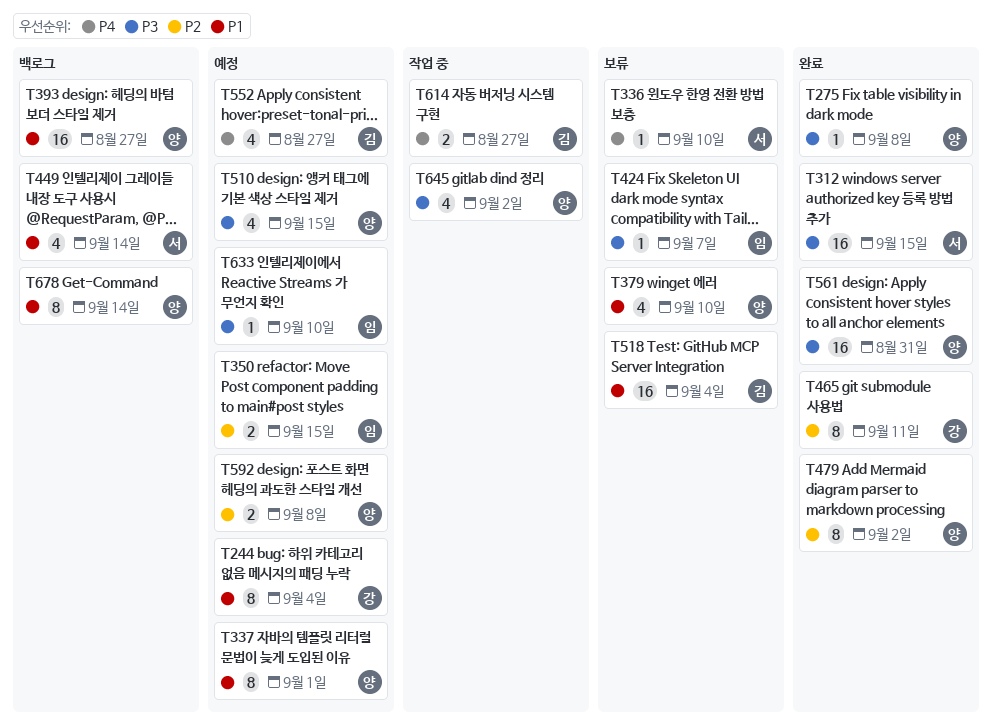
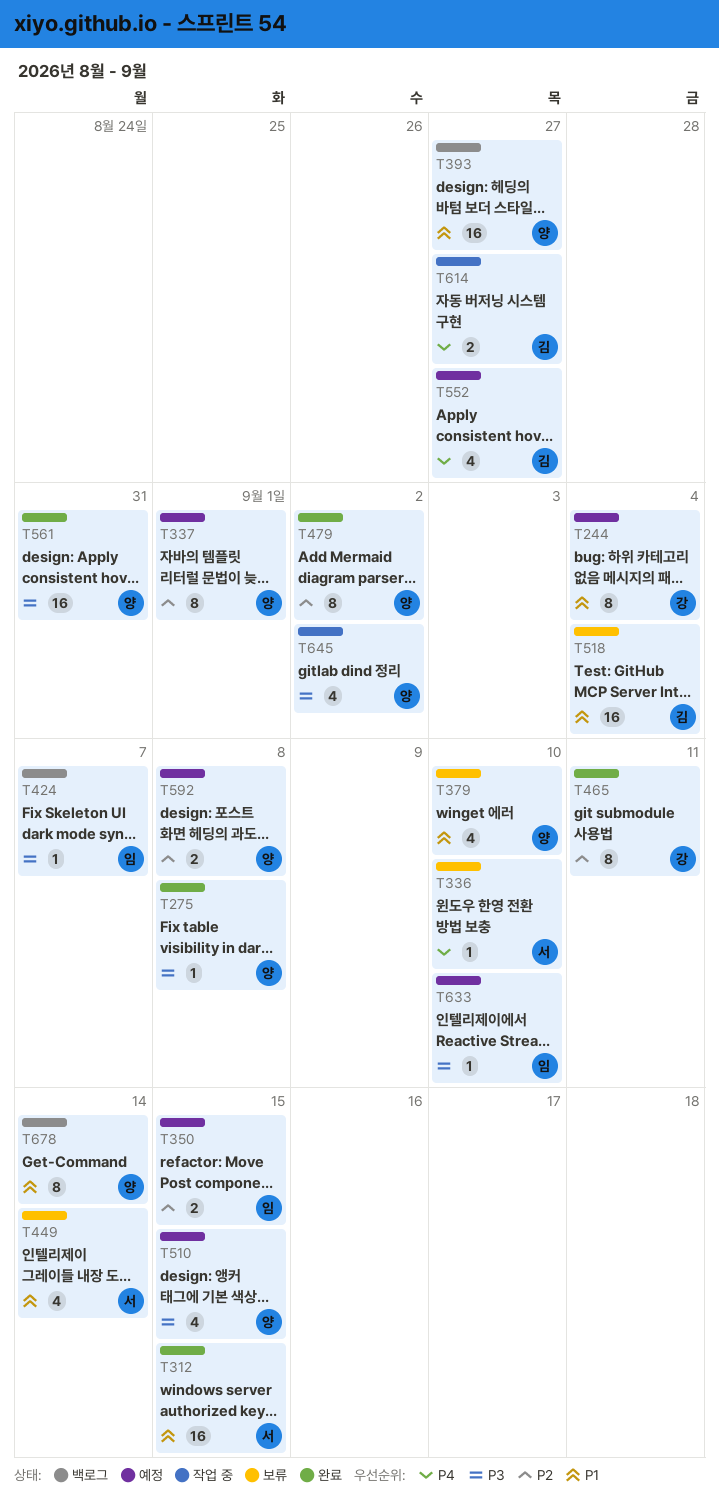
T312, priority: P3 -> P1
T337, priority: P1 -> P2
T424, status: 보류 -> 백로그
T449, status: 백로그 -> 보류

